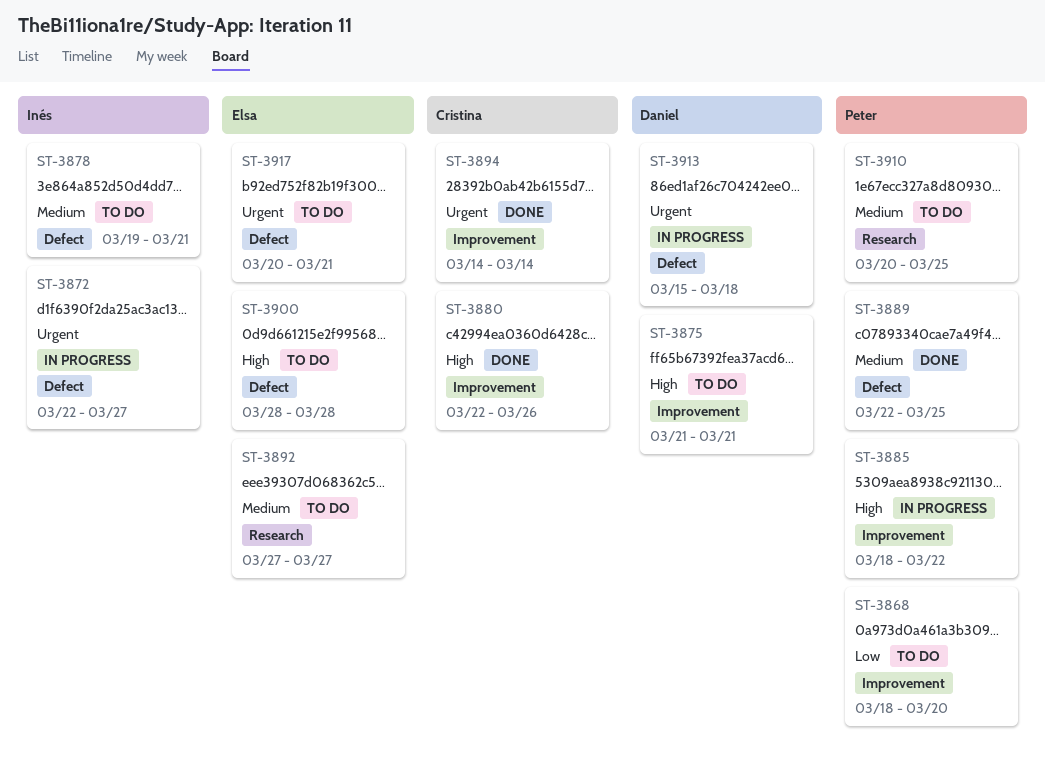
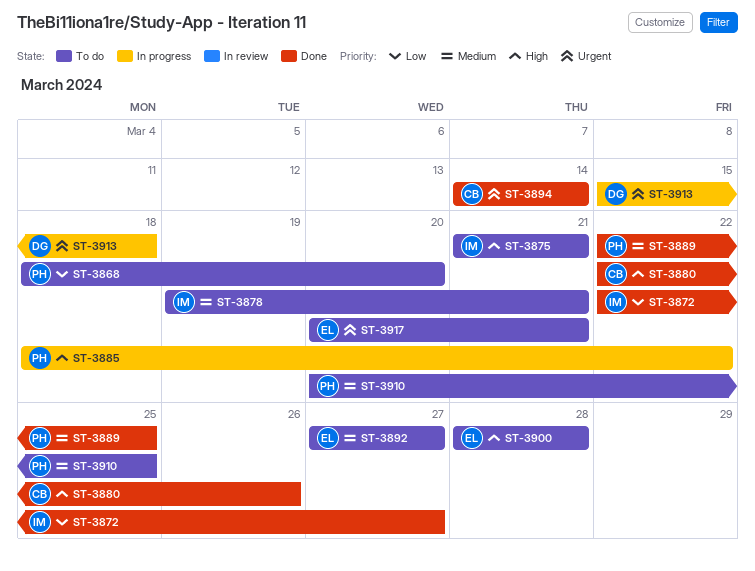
ST-3872, status: In progress -> Done
ST-3872, priority: Urgent -> Low
ST-3875, owner: Daniel -> Inés

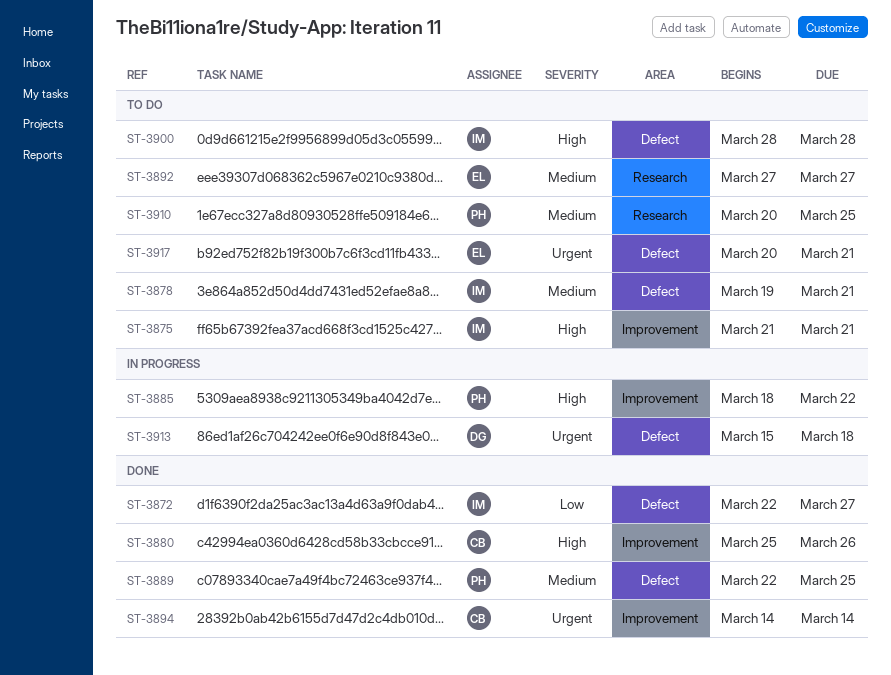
ST-3868: present -> none
ST-3880, start: Mar 22 -> Mar 25
ST-3900, owner: EL -> IM

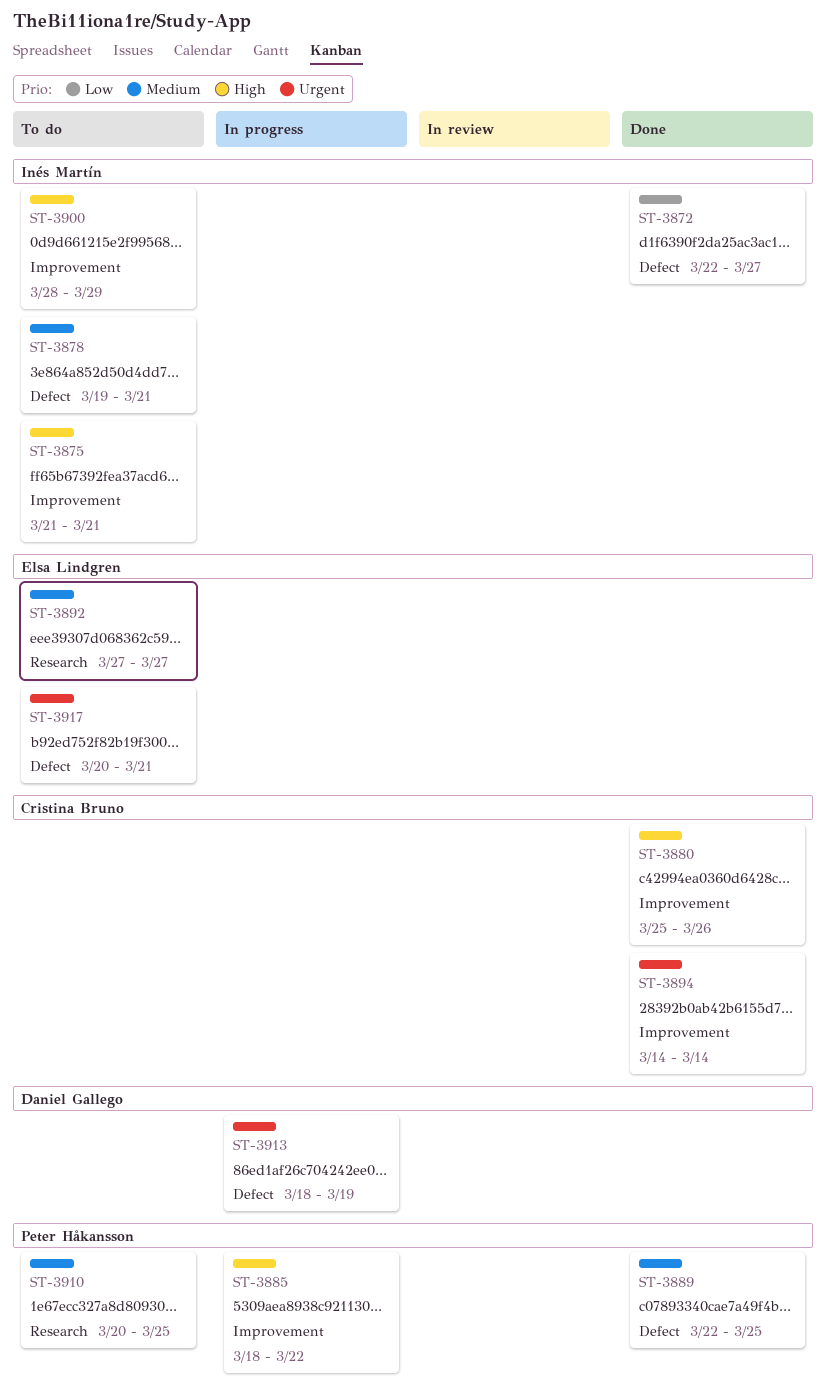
ST-3900, label: Defect -> Improvement
ST-3900, due: Mar 28 -> Mar 29
ST-3913, start: Mar 15 -> Mar 18
ST-3913, due: Mar 18 -> Mar 19

